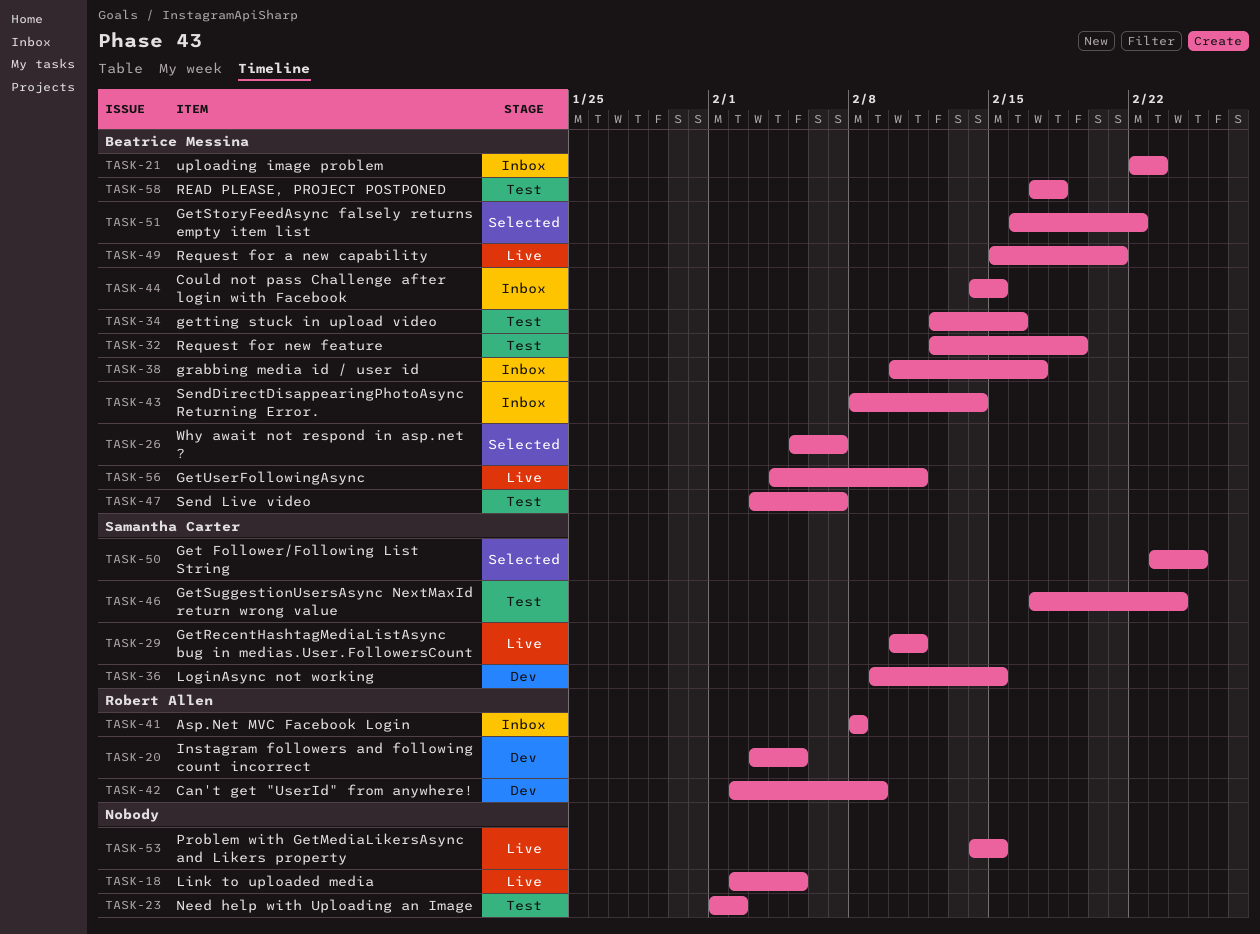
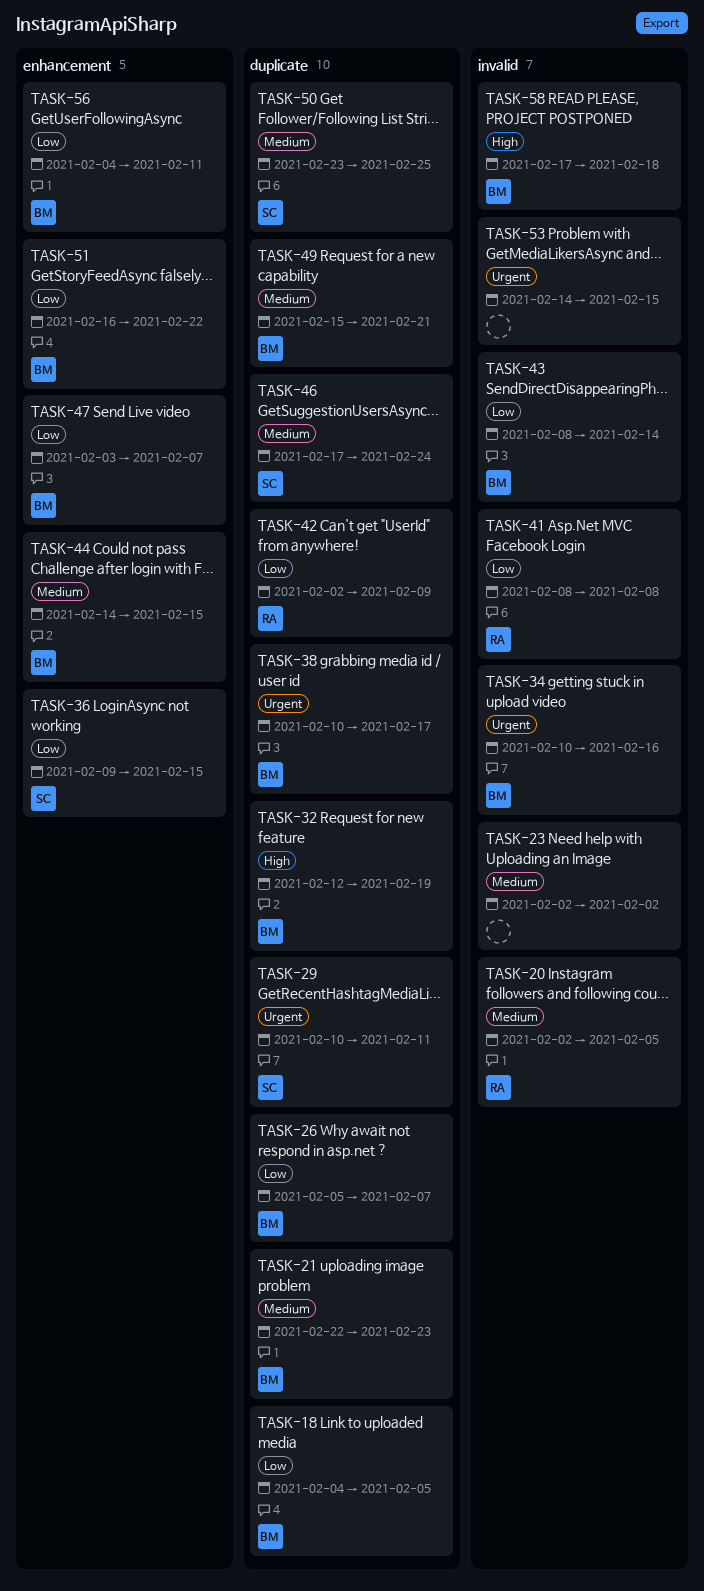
TASK-18, owner: none -> Beatrice Messina
TASK-18, start: Feb 2 -> Feb 4
TASK-20, start: Feb 3 -> Feb 2
TASK-23, start: Feb 1 -> Feb 2
TASK-34, start: Feb 12 -> Feb 10

